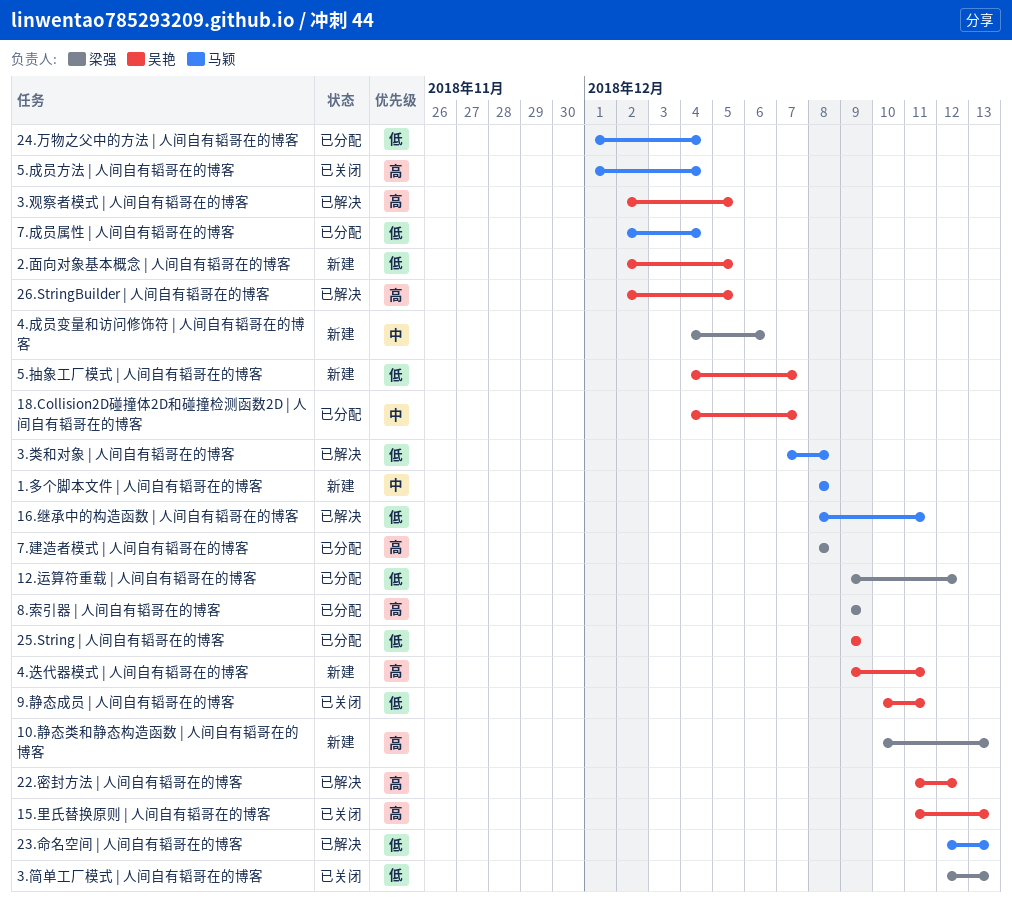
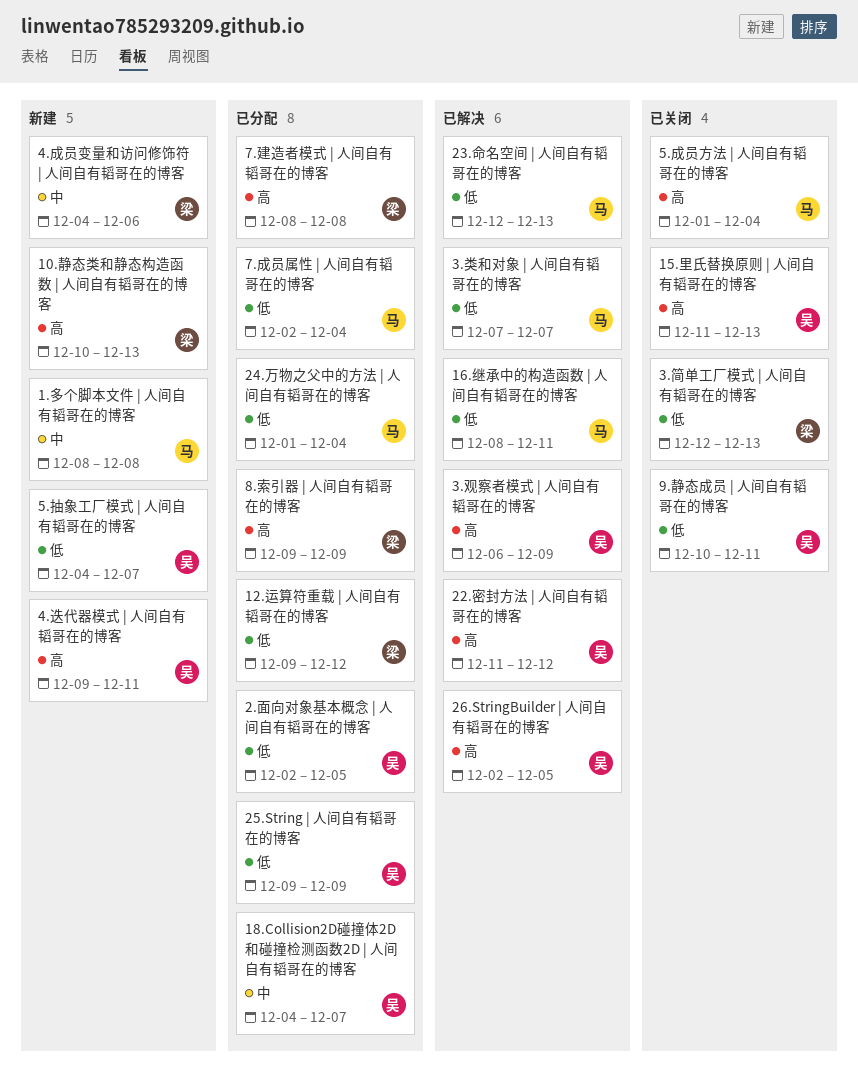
2.面向对象基本概念 | 人间自有韬哥在的博客, status: 新建 -> 已分配
3.类和对象 | 人间自有韬哥在的博客, due: Dec 8 -> Dec 7
3.观察者模式 | 人间自有韬哥在的博客, start: Dec 2 -> Dec 6
3.观察者模式 | 人间自有韬哥在的博客, due: Dec 5 -> Dec 9

